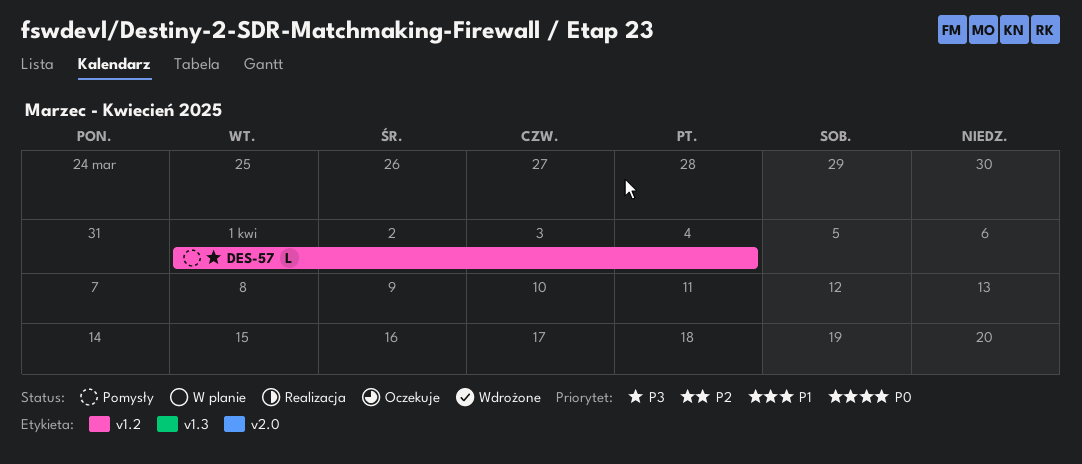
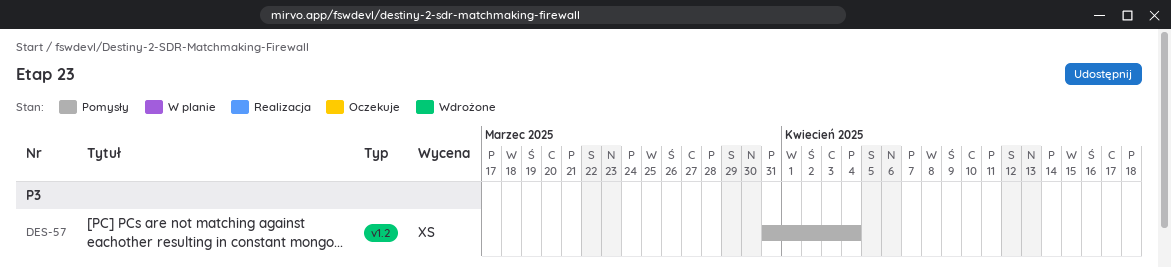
DES-57, estimate: L -> XS
DES-57, start: Apr 1 -> Mar 31

